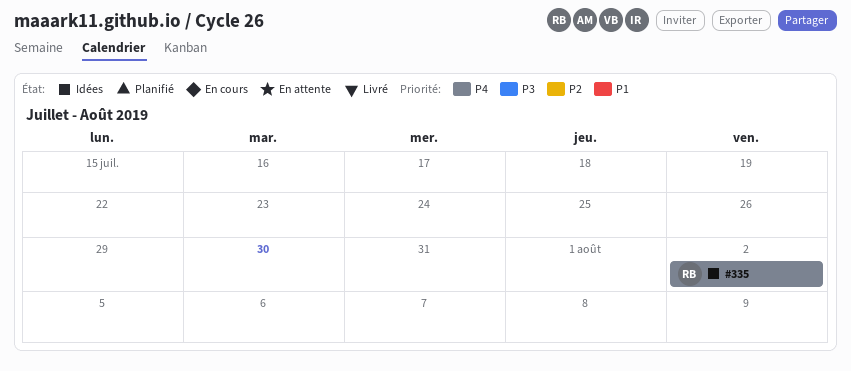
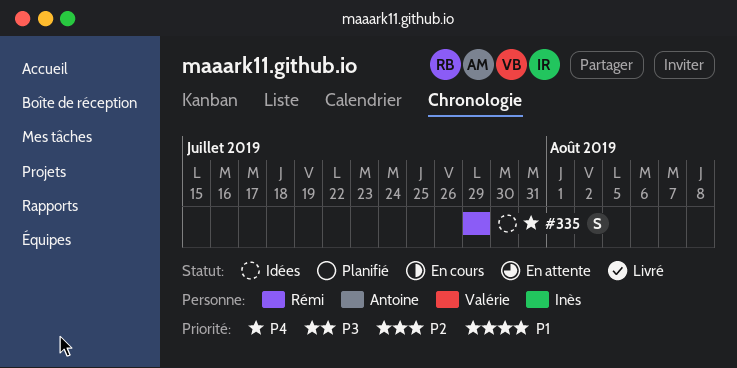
#335, start: Aug 2 -> Jul 29
#335, due: Aug 2 -> Jul 29

